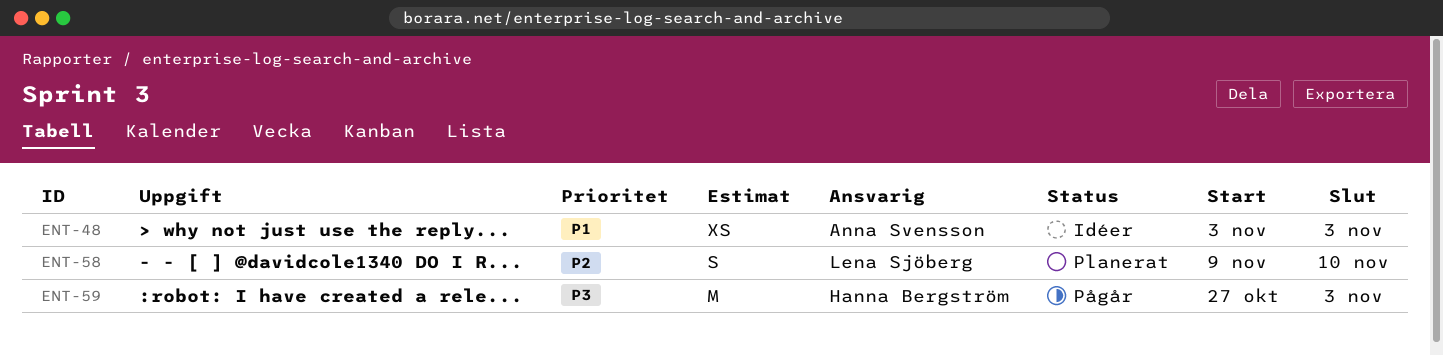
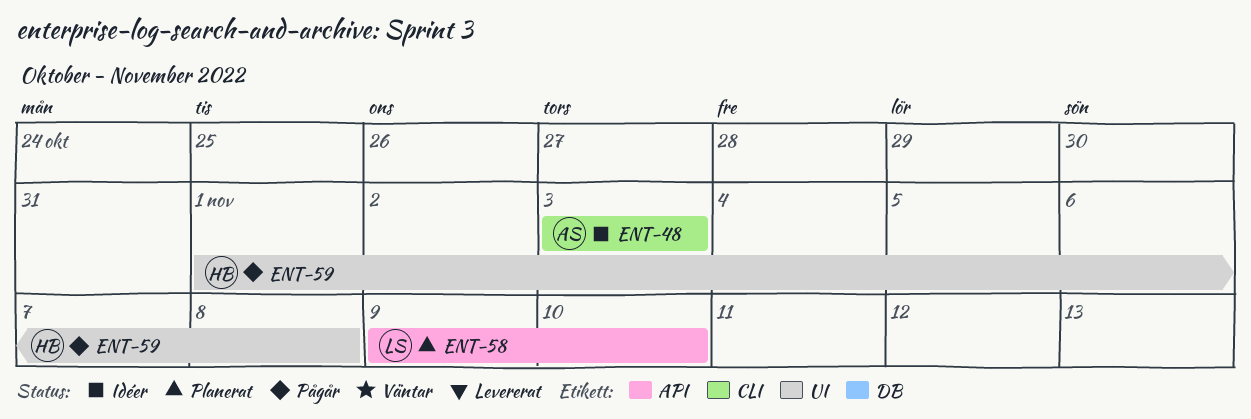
ENT-59, start: Oct 27 -> Nov 1
ENT-59, due: Nov 3 -> Nov 8

